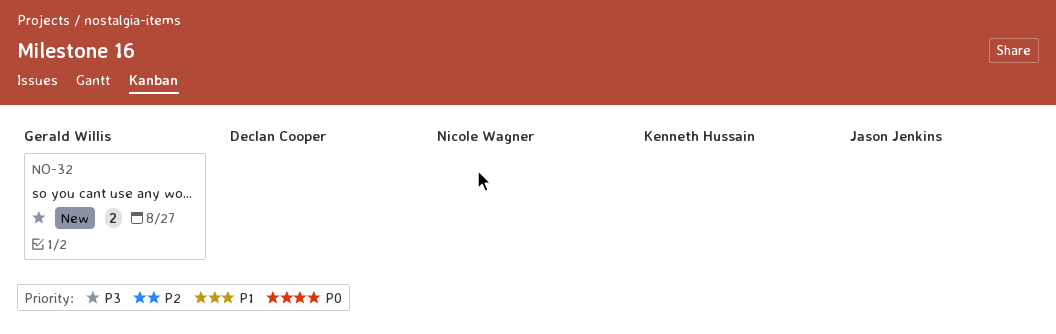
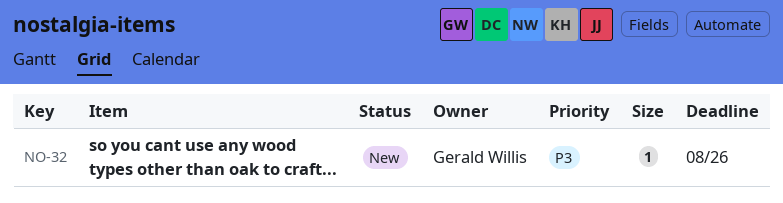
NO-32, estimate: 2 -> 1
NO-32, due: Aug 27 -> Aug 26

